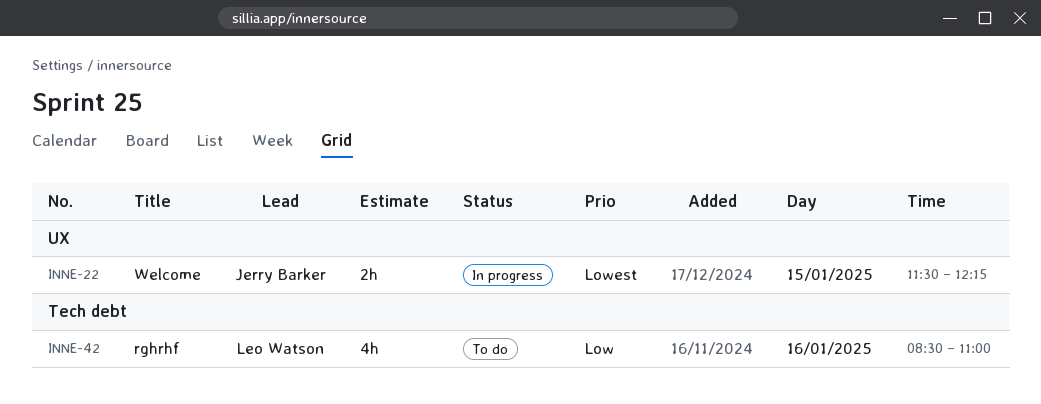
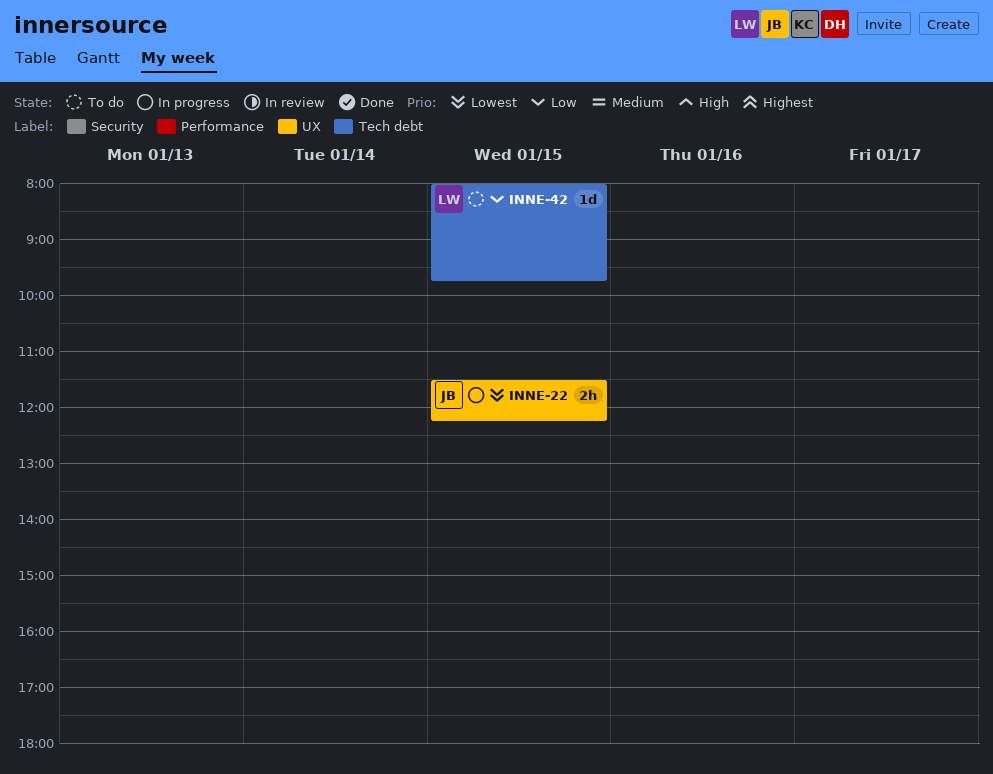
INNE-42, estimate: 4h -> 1d
INNE-42, day: Jan 16 -> Jan 15
INNE-42, begins: 08:30 -> 08:00
INNE-42, ends: 11:00 -> 09:45

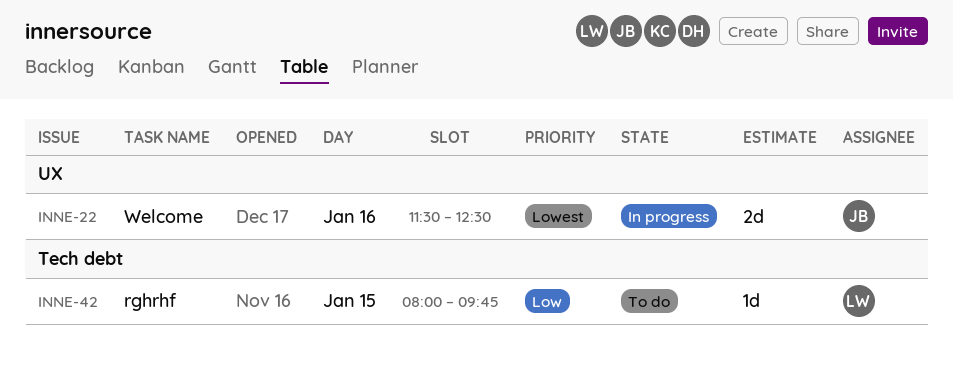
INNE-22, estimate: 2h -> 2d
INNE-22, day: Jan 15 -> Jan 16
INNE-22, ends: 12:15 -> 12:30

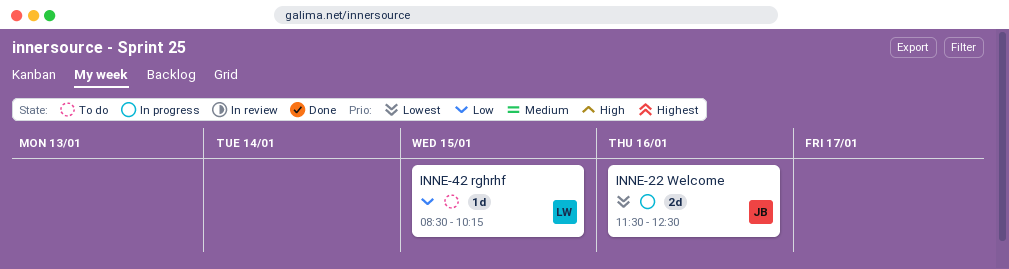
INNE-42, begins: 08:00 -> 08:30
INNE-42, ends: 09:45 -> 10:15

